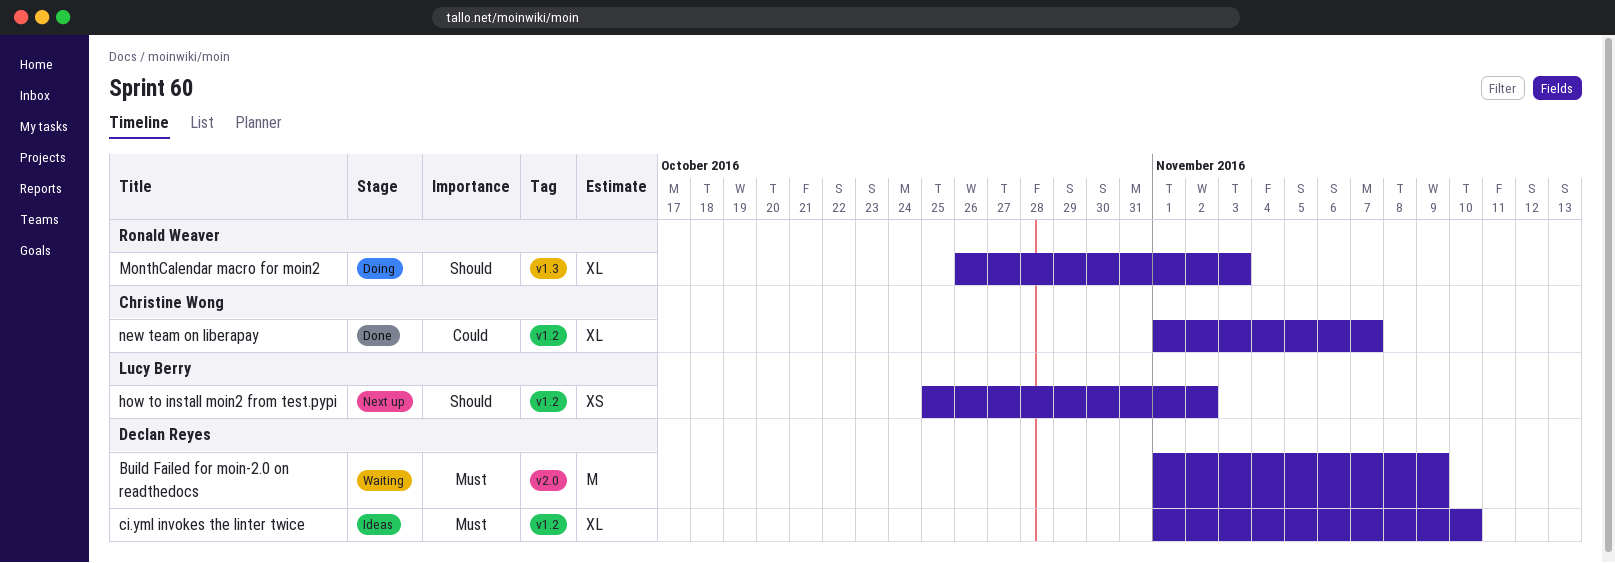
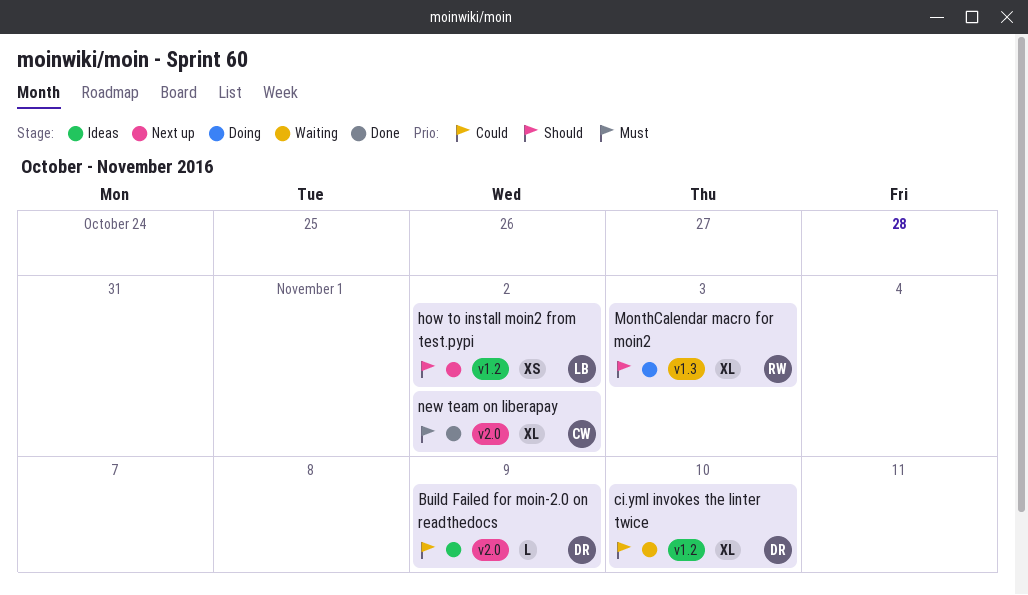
Build Failed for moin-2.0 on readthedocs, status: Waiting -> Ideas
Build Failed for moin-2.0 on readthedocs, priority: Must -> Could
Build Failed for moin-2.0 on readthedocs, estimate: M -> L
ci.yml invokes the linter twice, status: Ideas -> Waiting
ci.yml invokes the linter twice, priority: Must -> Could
new team on liberapay, priority: Could -> Must
new team on liberapay, label: v1.2 -> v2.0
new team on liberapay, due: Nov 7 -> Nov 2

